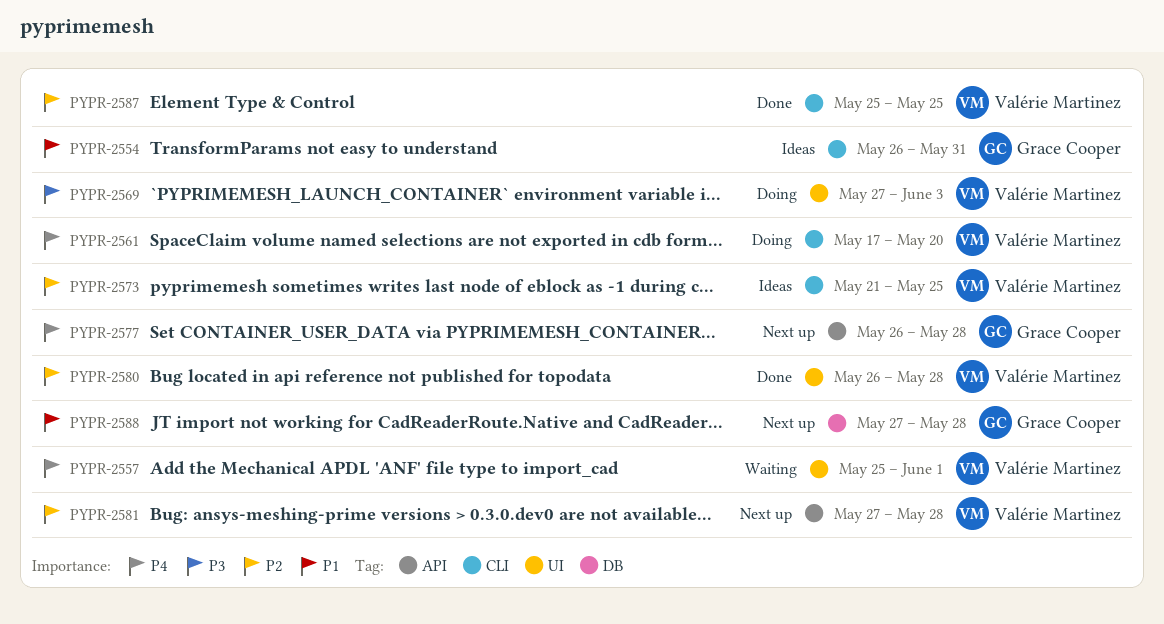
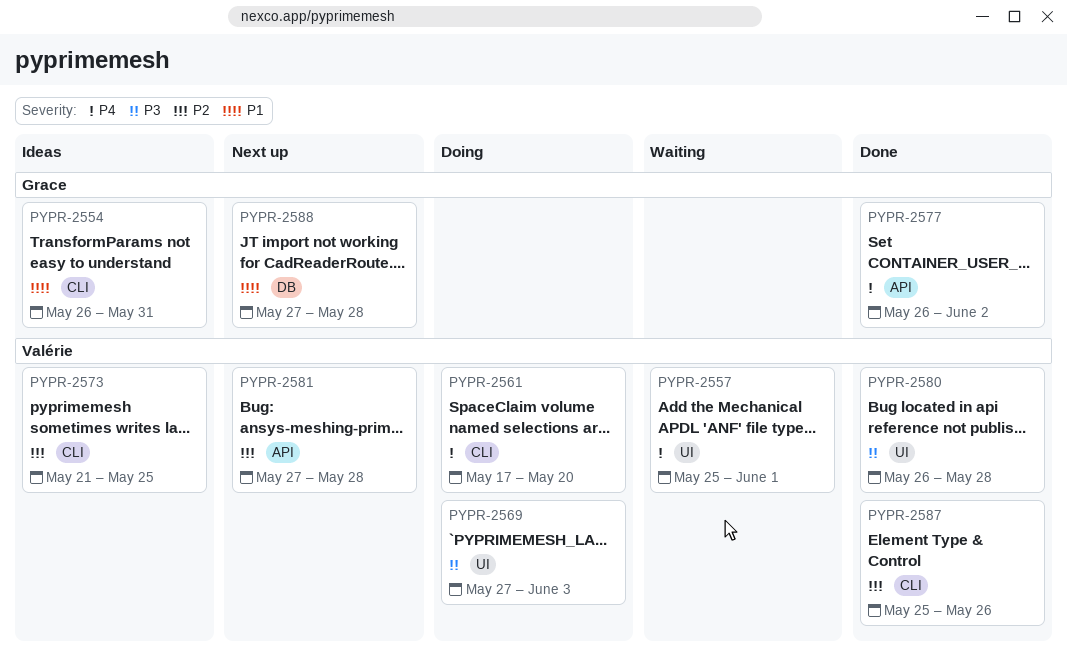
PYPR-2577, status: Next up -> Done
PYPR-2577, due: May 28 -> Jun 2
PYPR-2580, priority: P2 -> P3
PYPR-2587, due: May 25 -> May 26

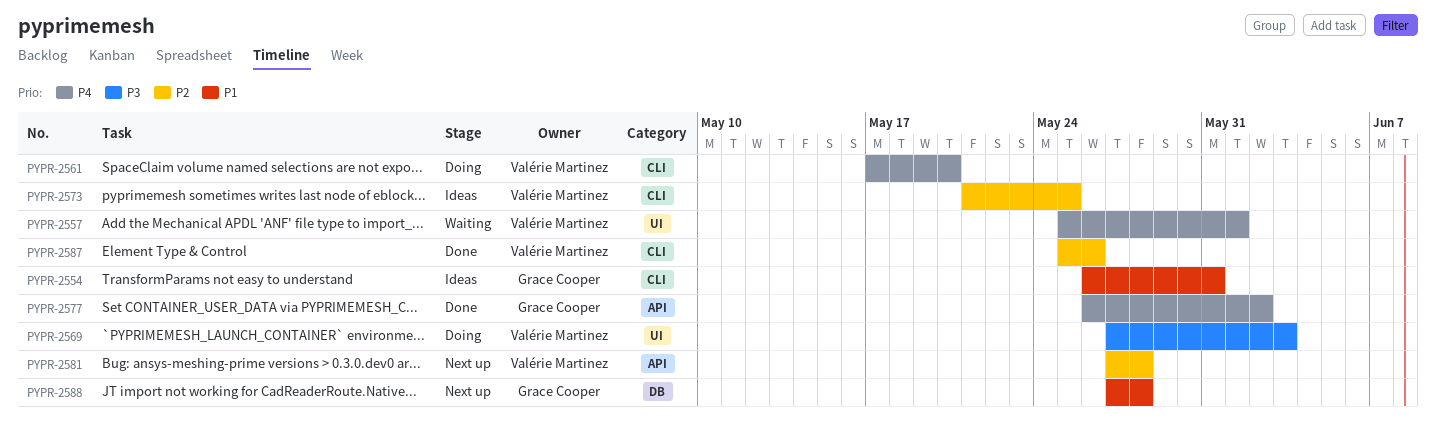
PYPR-2580: present -> none

